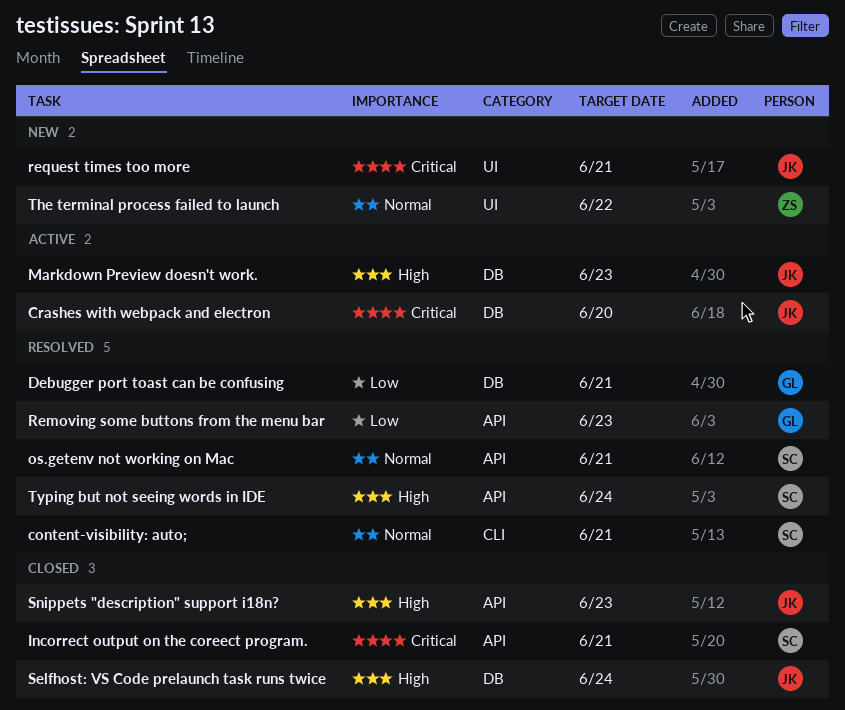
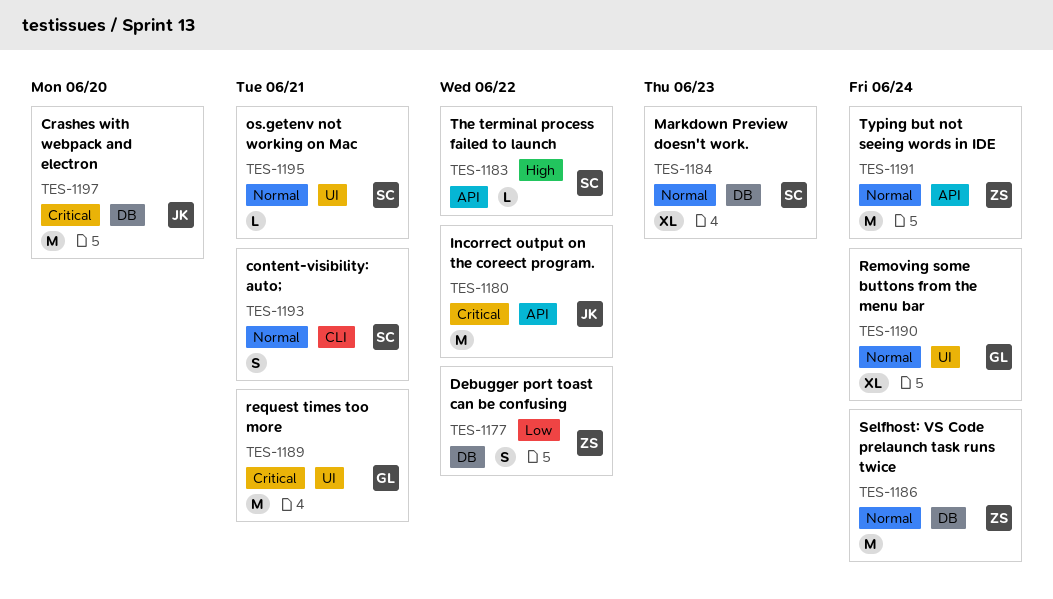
Debugger port toast can be confusing, owner: GL -> ZS
Debugger port toast can be confusing, due: Jun 21 -> Jun 22
Incorrect output on the coreect program., owner: SC -> JK
Incorrect output on the coreect program., due: Jun 21 -> Jun 22
Markdown Preview doesn't work., owner: JK -> SC
Markdown Preview doesn't work., priority: High -> Normal
os.getenv not working on Mac, label: API -> UI
Removing some buttons from the menu bar, priority: Low -> Normal
Removing some buttons from the menu bar, label: API -> UI
Removing some buttons from the menu bar, due: Jun 23 -> Jun 24
request times too more, owner: JK -> GL
Selfhost: VS Code prelaunch task runs twice, owner: JK -> ZS
Selfhost: VS Code prelaunch task runs twice, priority: High -> Normal
Snippets "description" support i18n?: present -> none
The terminal process failed to launch, owner: ZS -> SC
The terminal process failed to launch, priority: Normal -> High
The terminal process failed to launch, label: UI -> API
Typing but not seeing words in IDE, owner: SC -> ZS
Typing but not seeing words in IDE, priority: High -> Normal

